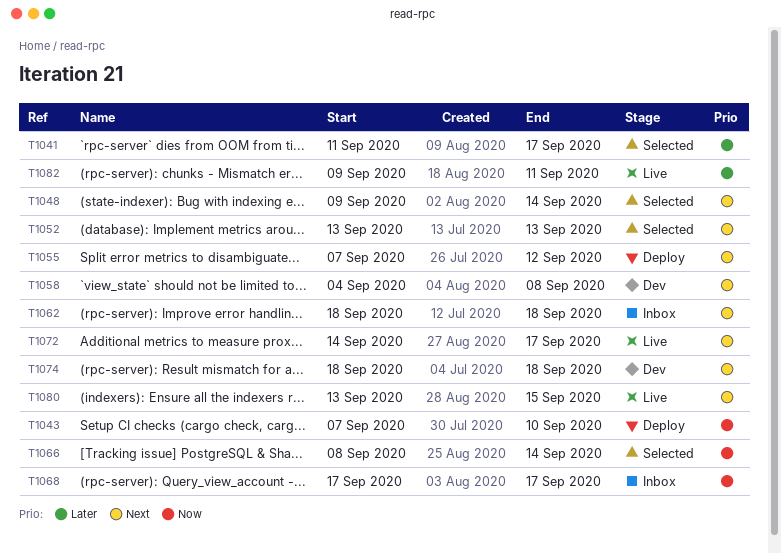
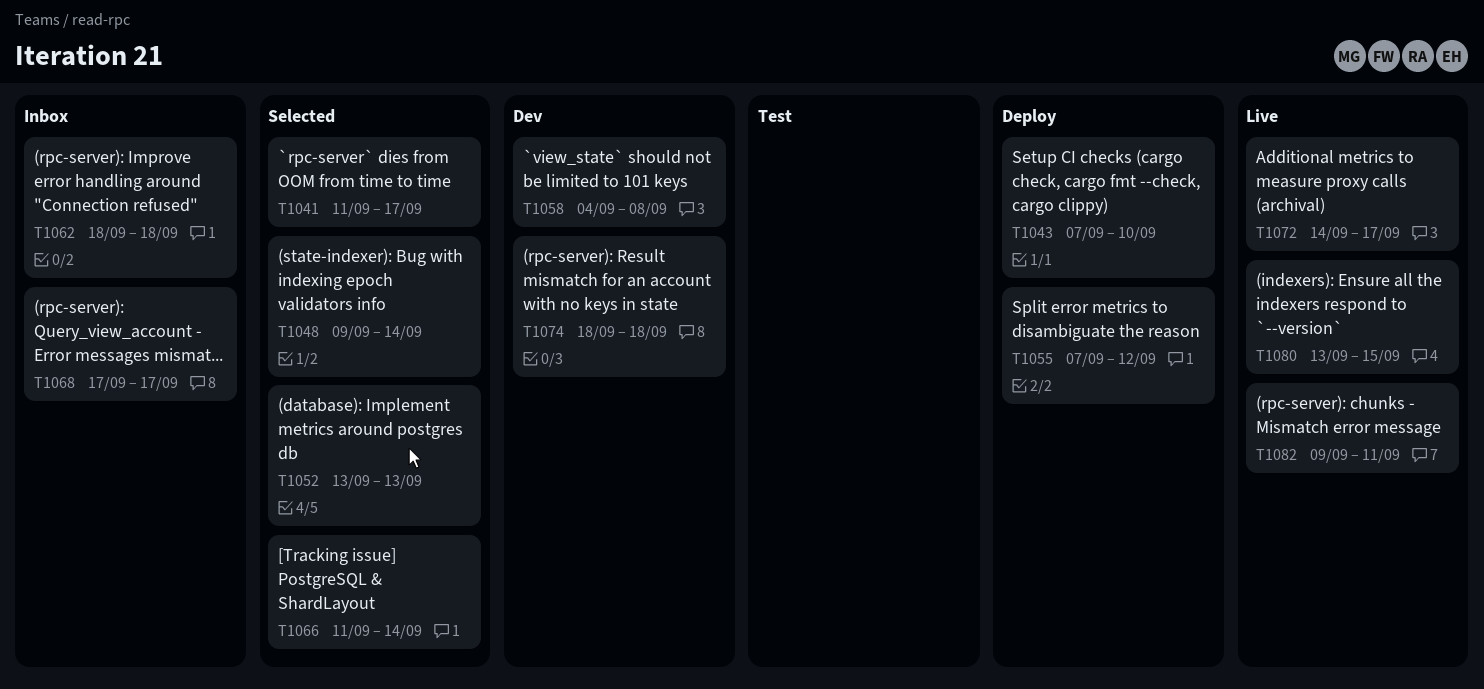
T1066, start: Sep 8 -> Sep 11

